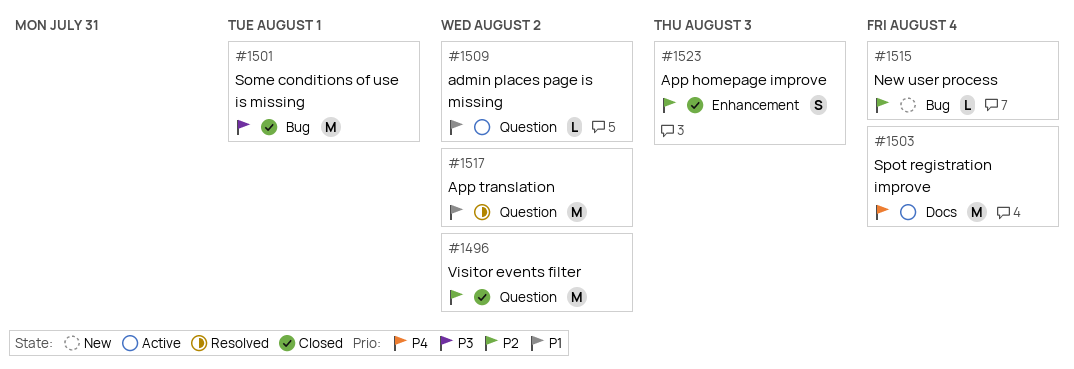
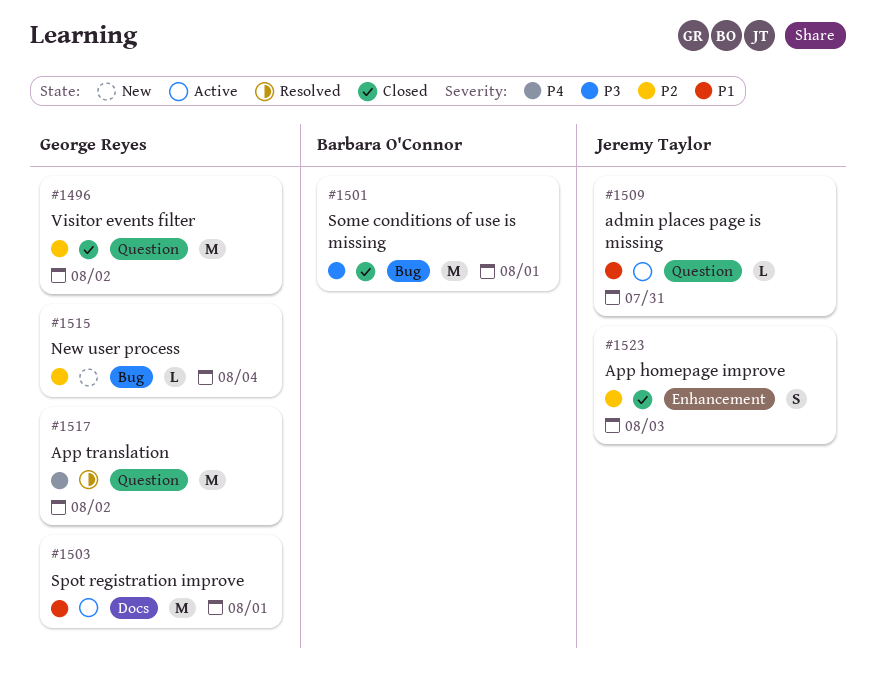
#1503, priority: P4 -> P1
#1503, due: Aug 4 -> Aug 1
#1509, due: Aug 2 -> Jul 31
#1517, priority: P1 -> P4

